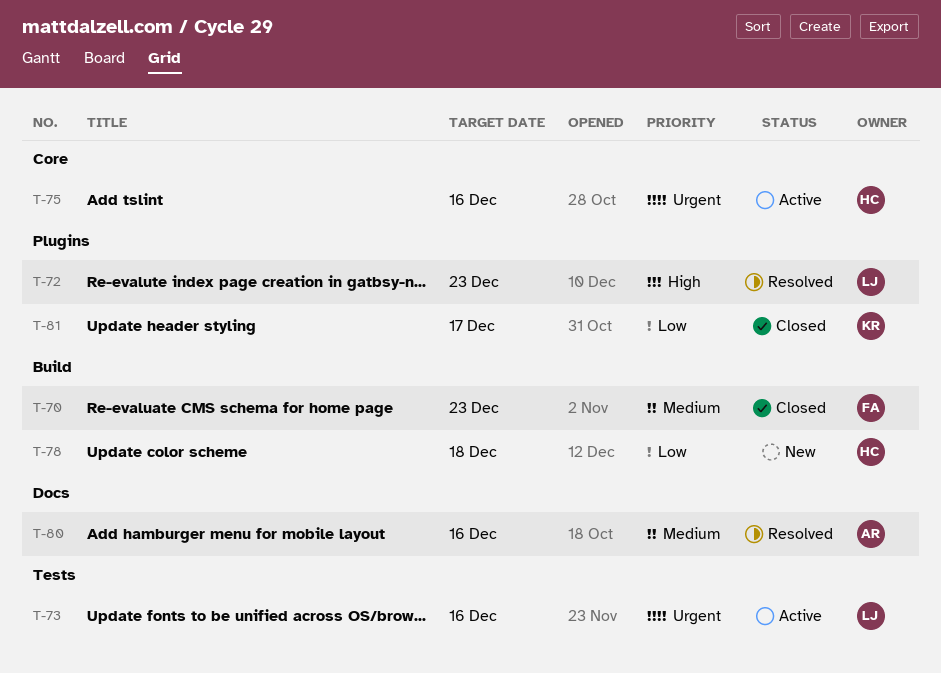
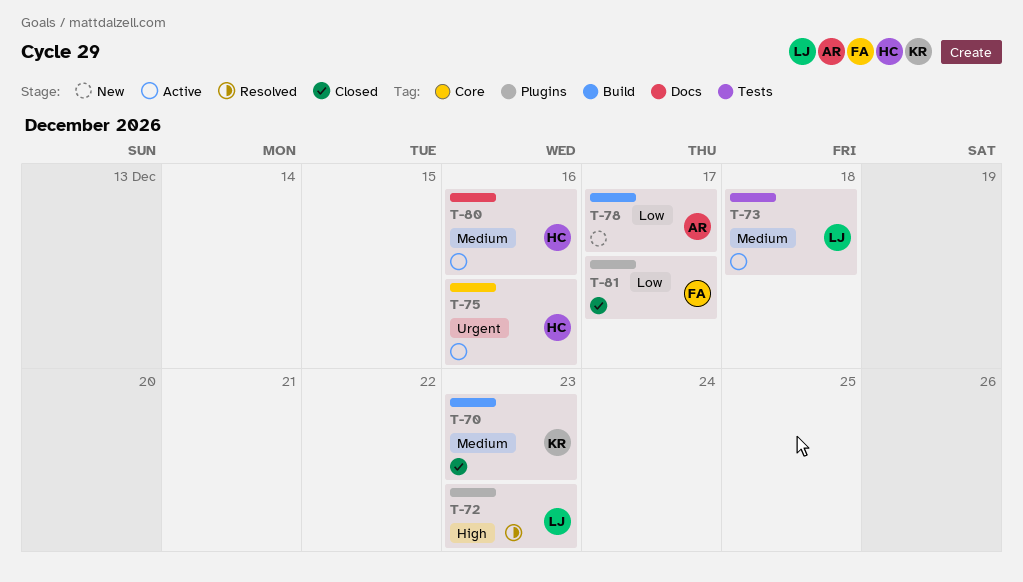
T-70, owner: FA -> KR
T-73, priority: Urgent -> Medium
T-73, due: Dec 16 -> Dec 18
T-78, owner: HC -> AR
T-78, due: Dec 18 -> Dec 17
T-80, status: Resolved -> Active
T-80, owner: AR -> HC
T-81, owner: KR -> FA

